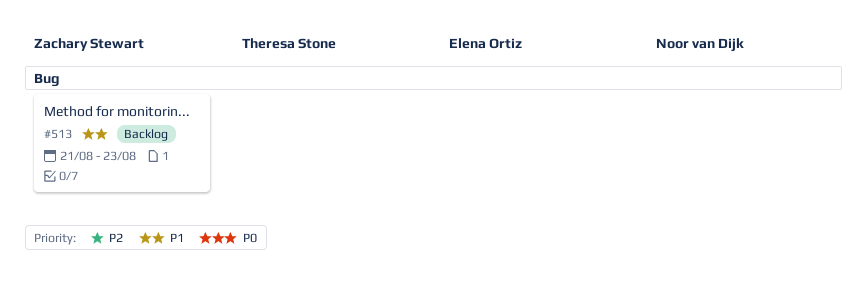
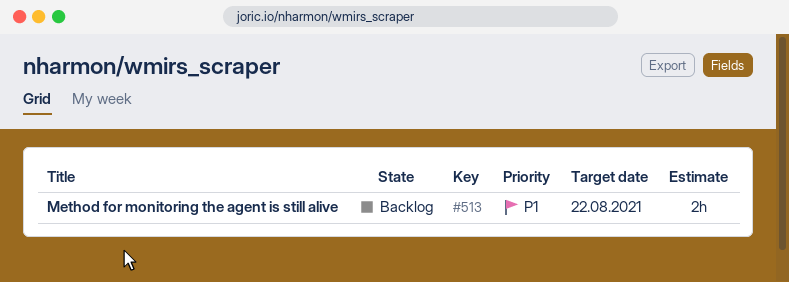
#513, due: Aug 23 -> Aug 22

